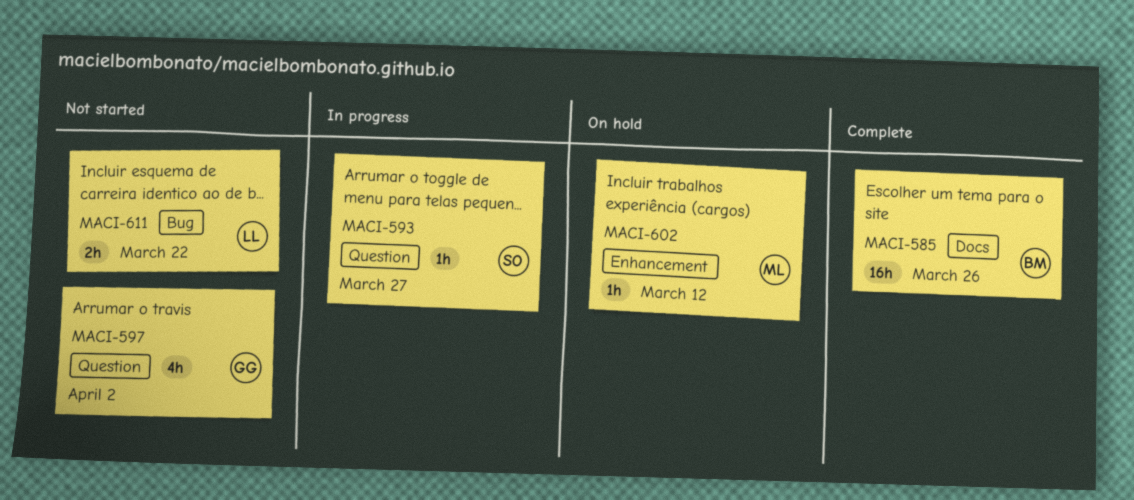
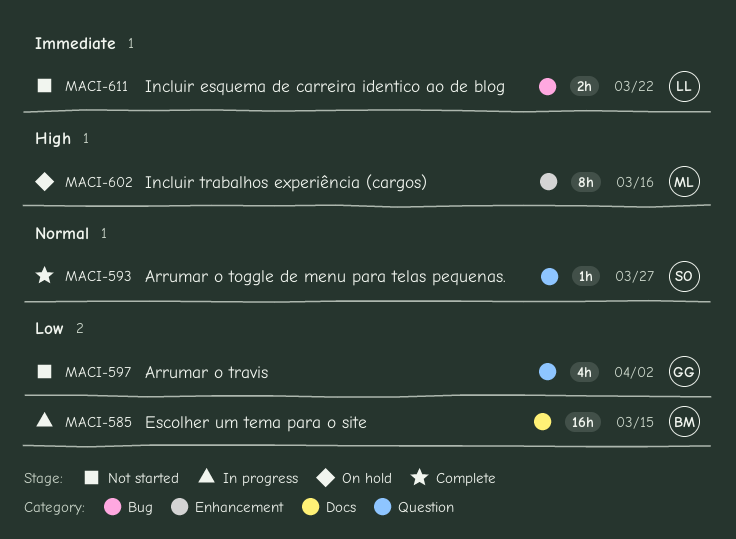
MACI-585, status: Complete -> In progress
MACI-585, due: Mar 26 -> Mar 15
MACI-593, status: In progress -> Complete
MACI-602, estimate: 1h -> 8h
MACI-602, due: Mar 12 -> Mar 16

